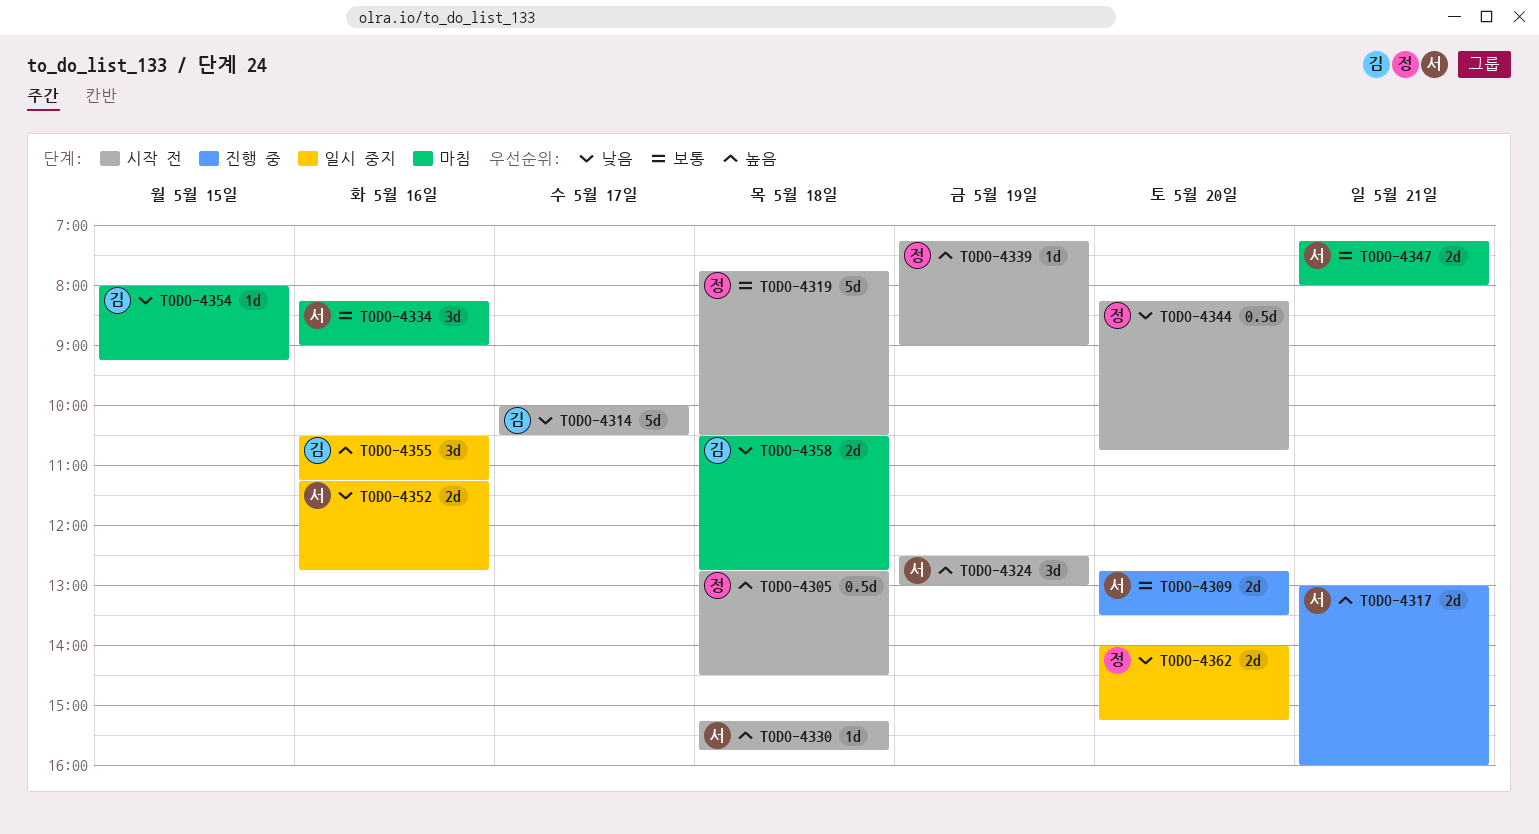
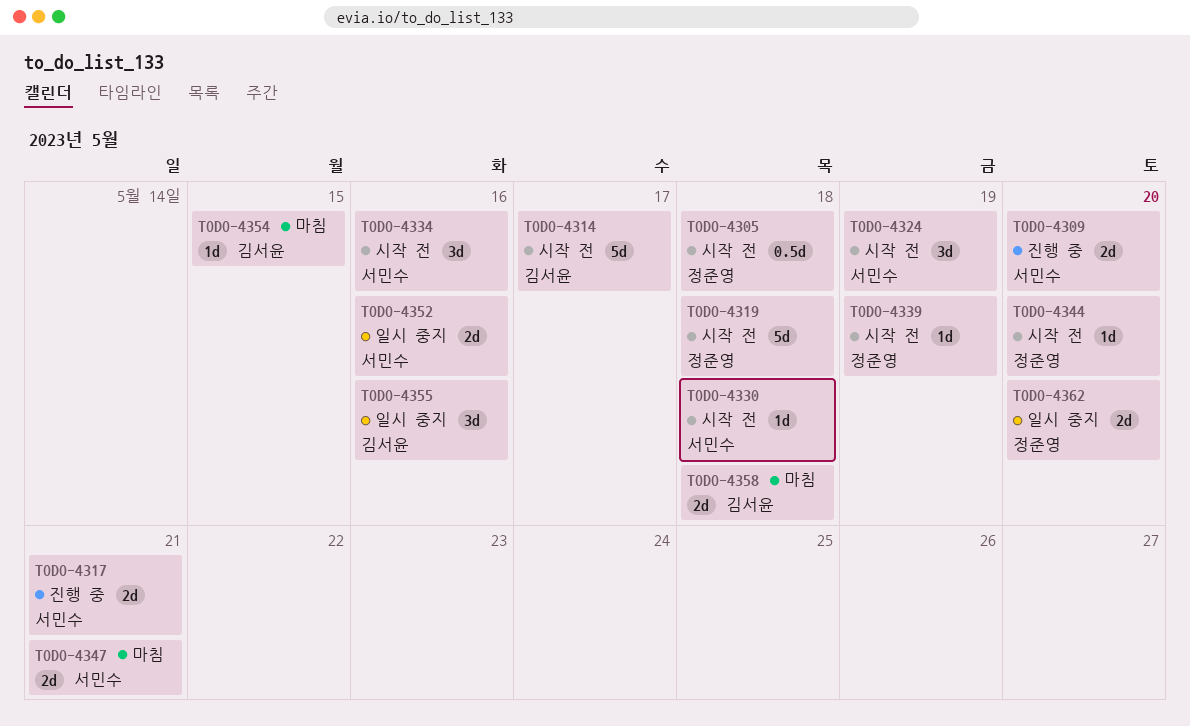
TODO-4334, status: 마침 -> 시작 전
TODO-4344, estimate: 0.5d -> 1d

